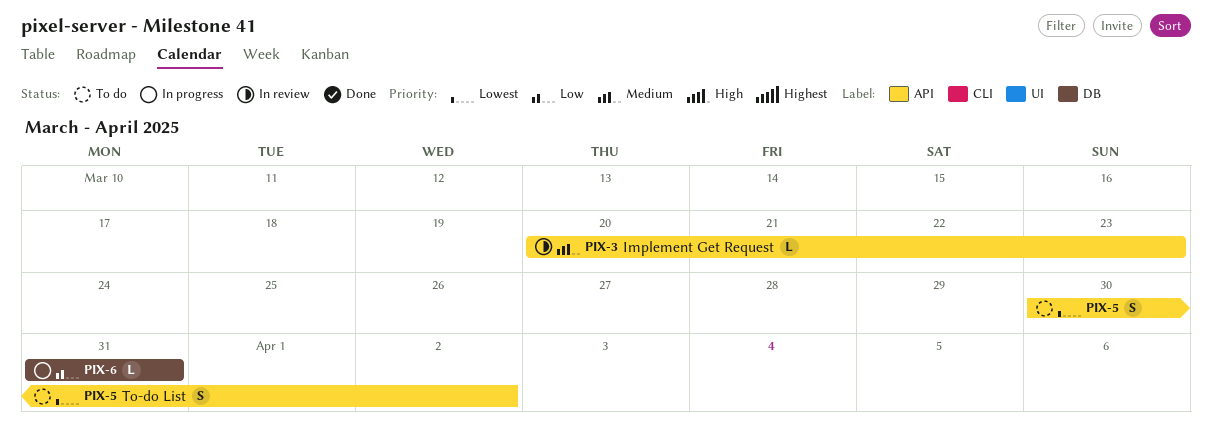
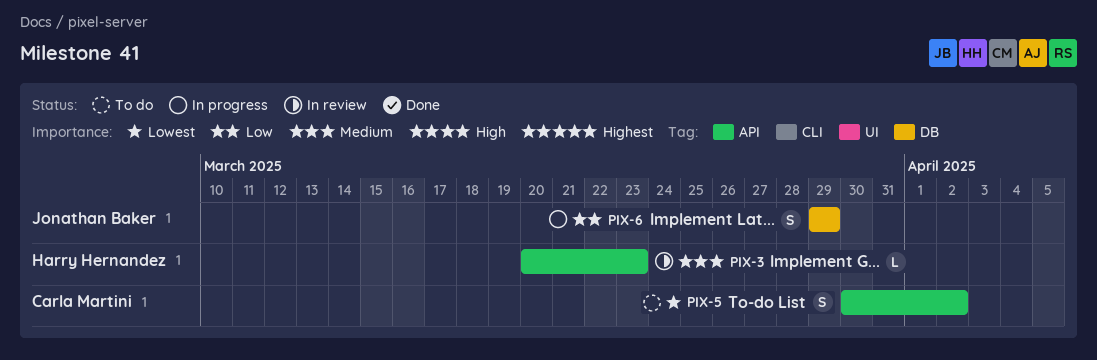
PIX-6, estimate: L -> S
PIX-6, start: Mar 31 -> Mar 29
PIX-6, due: Mar 31 -> Mar 29

